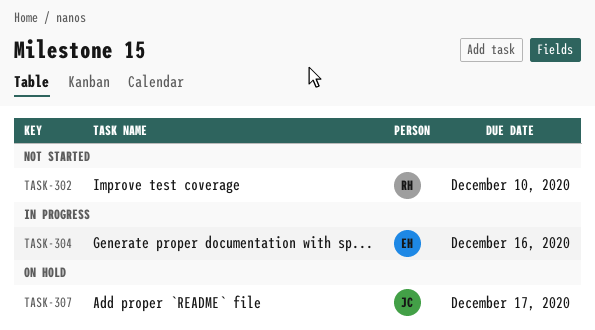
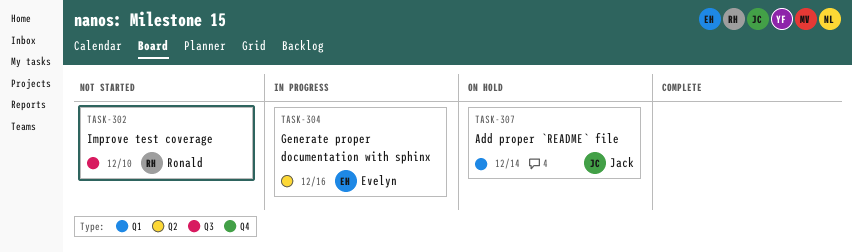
TASK-307, due: Dec 17 -> Dec 14

